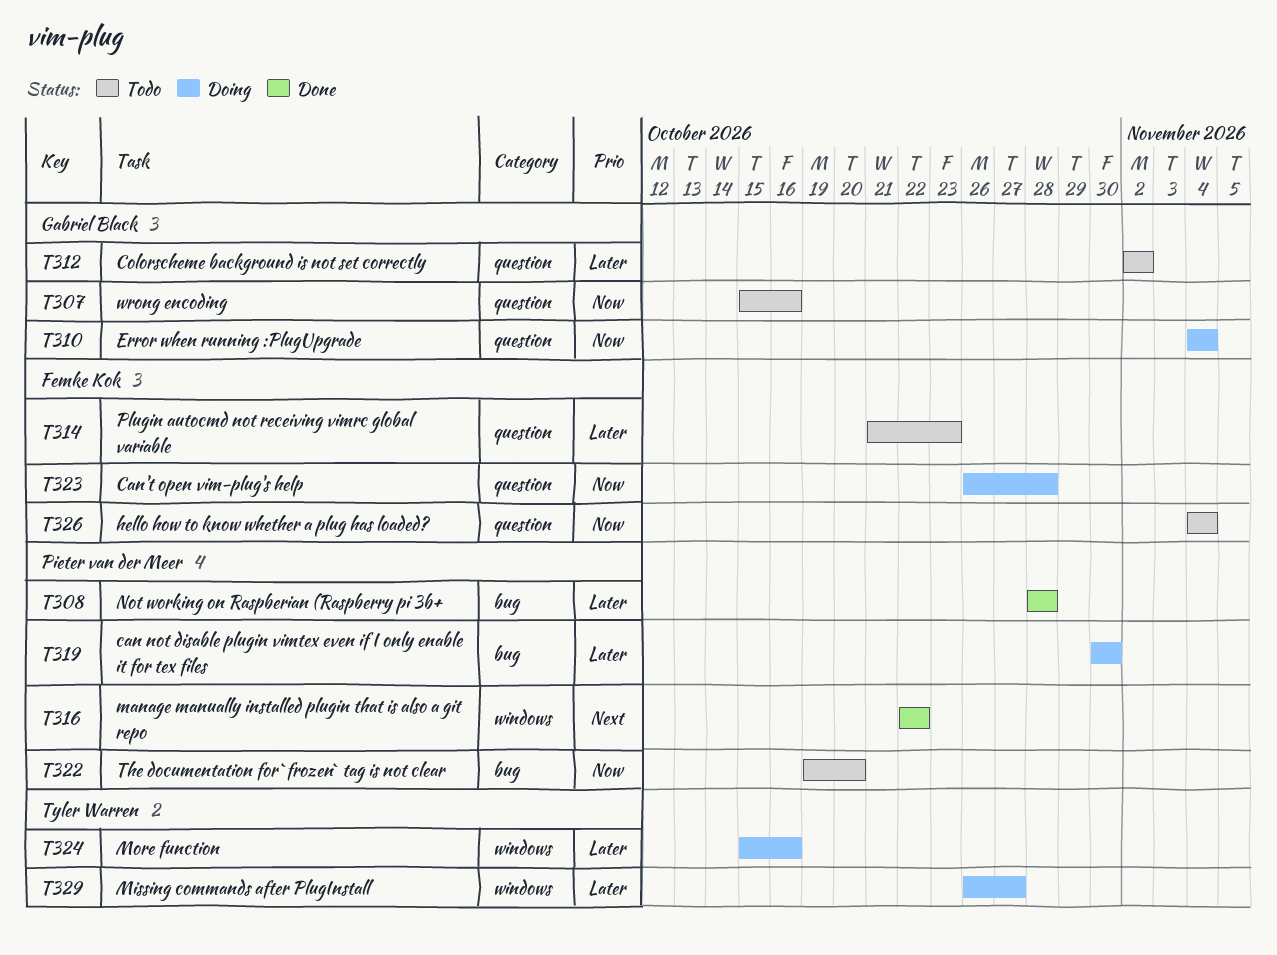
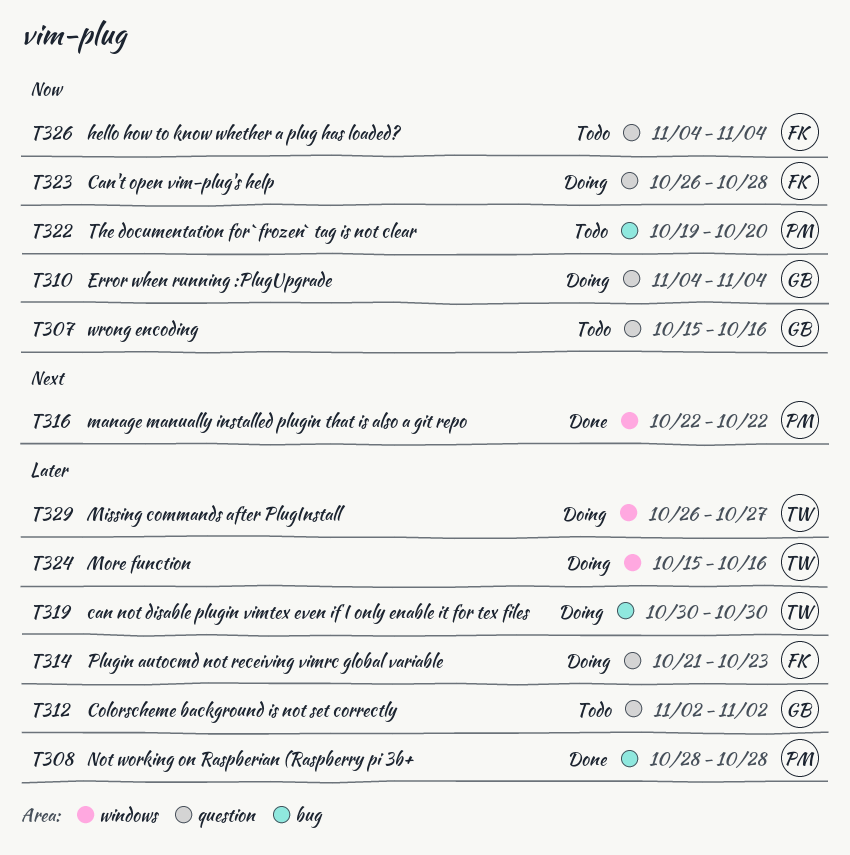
T314, status: Todo -> Doing
T319, owner: Pieter van der Meer -> Tyler Warren

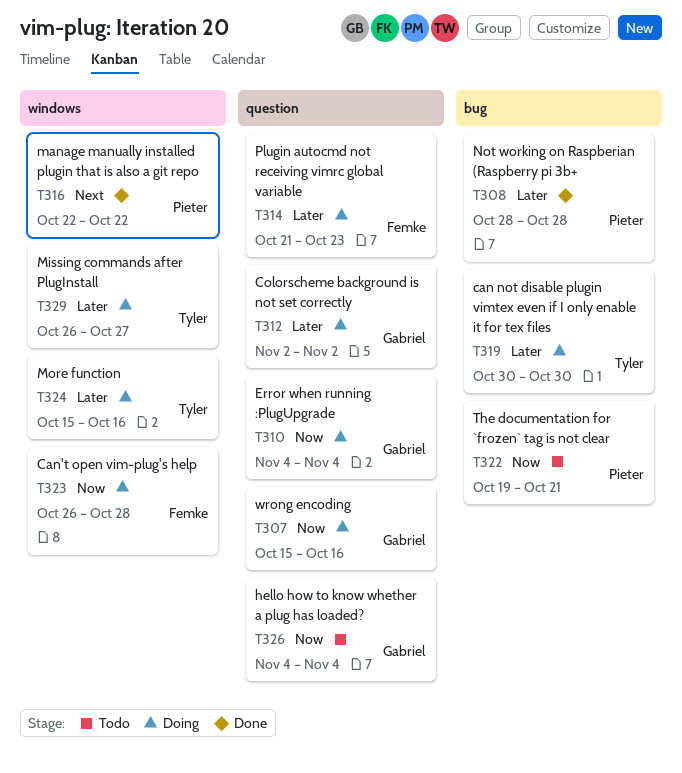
T307, status: Todo -> Doing
T312, status: Todo -> Doing
T322, due: Oct 20 -> Oct 21
T323, label: question -> windows
T326, owner: Femke -> Gabriel

